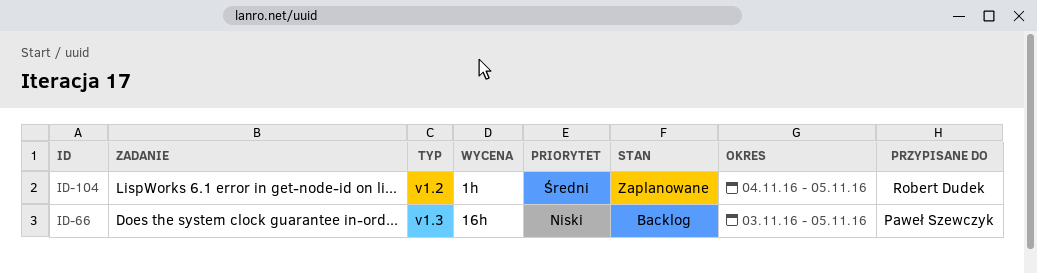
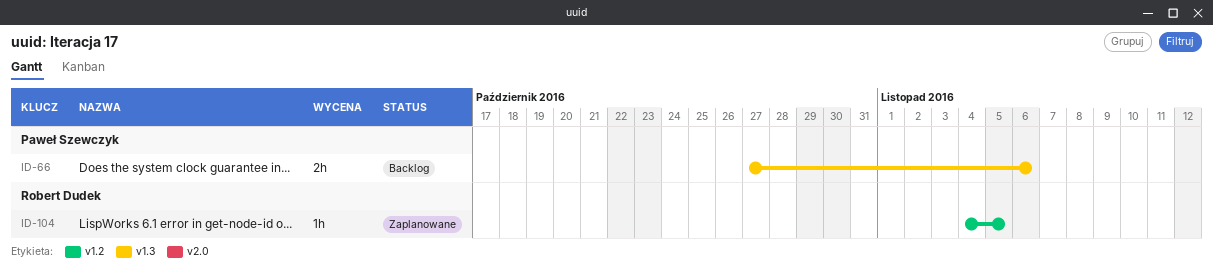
ID-66, estimate: 16h -> 2h
ID-66, start: Nov 3 -> Oct 27
ID-66, due: Nov 5 -> Nov 6

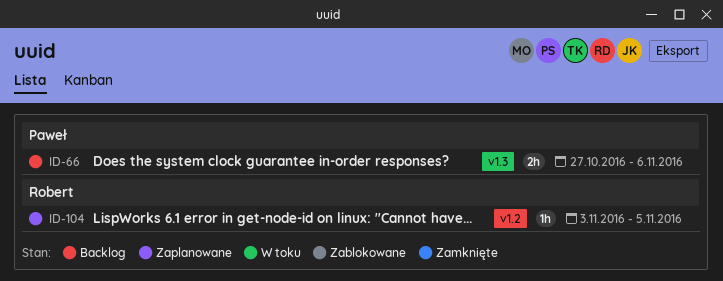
ID-104, start: Nov 4 -> Nov 3

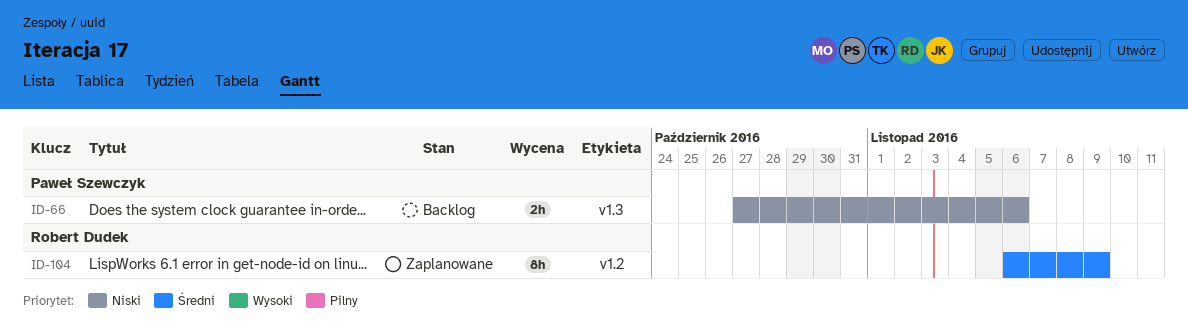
ID-104, estimate: 1h -> 8h
ID-104, start: Nov 3 -> Nov 6
ID-104, due: Nov 5 -> Nov 9

